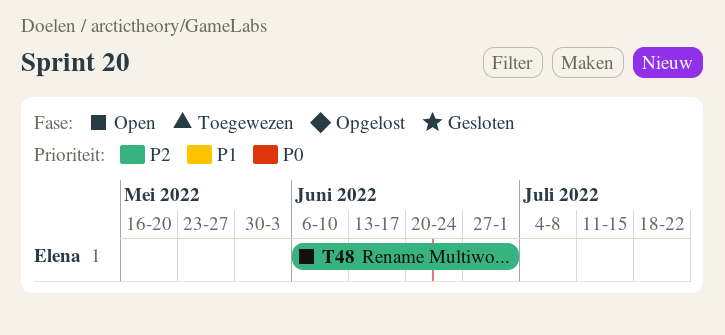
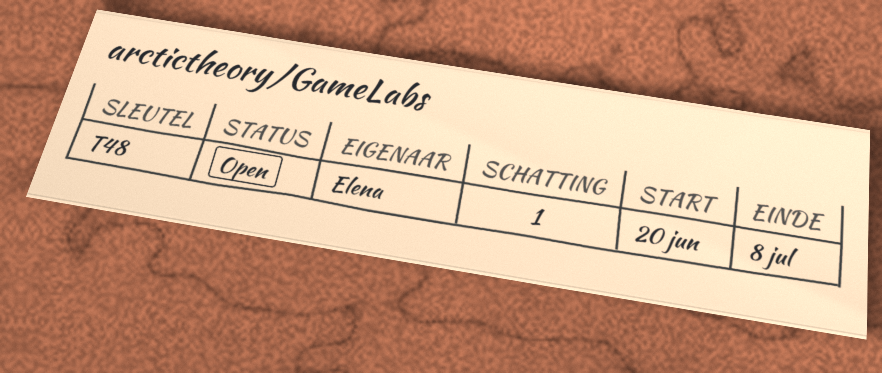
T48, start: Jun 6 -> Jun 20
T48, due: Jul 1 -> Jul 8

